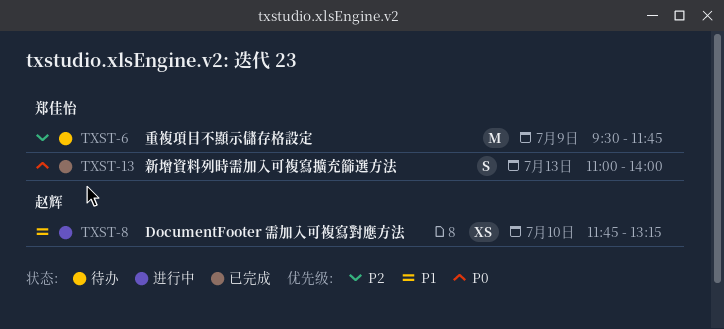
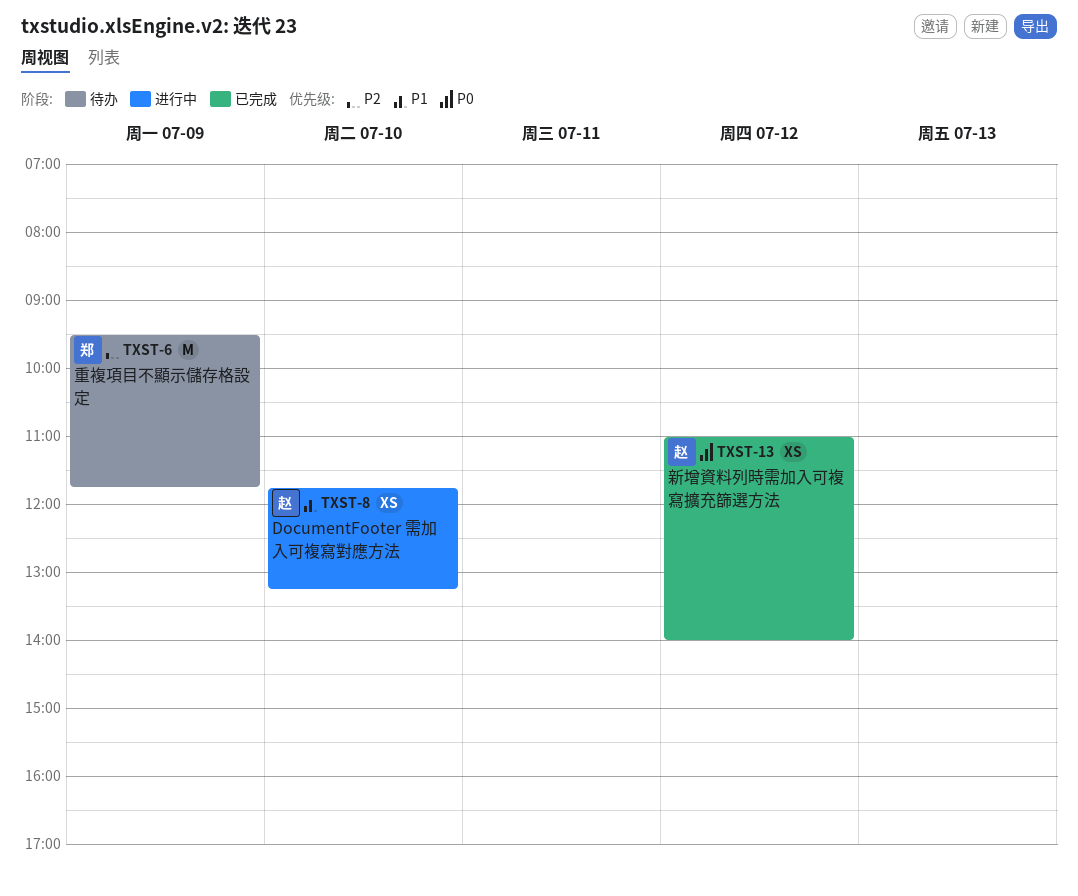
TXST-13, owner: 郑佳怡 -> 赵辉
TXST-13, estimate: S -> XS
TXST-13, day: Jul 13 -> Jul 12

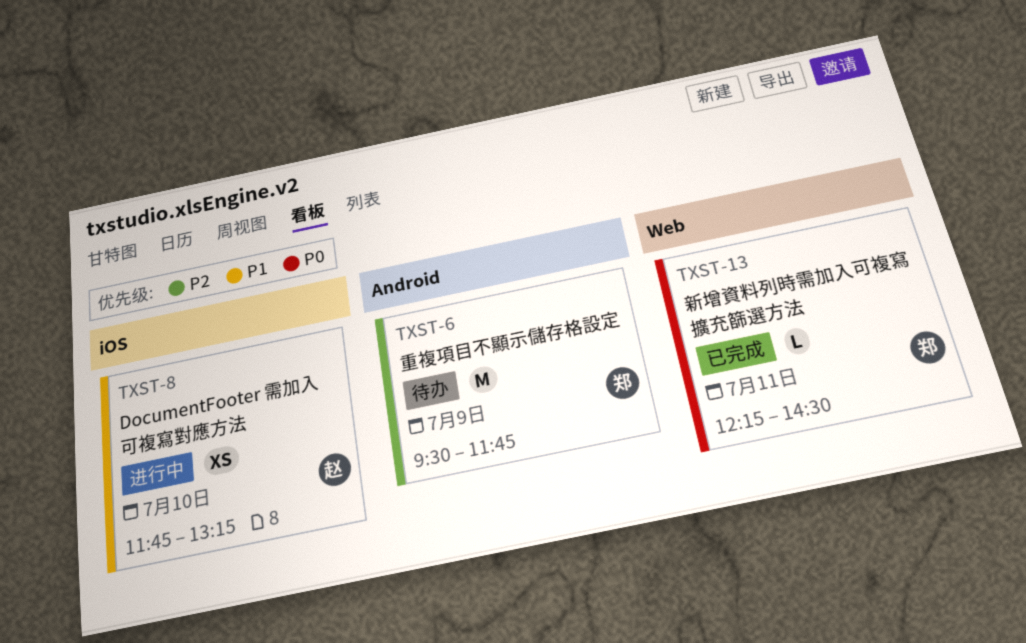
TXST-13, owner: 赵 -> 郑
TXST-13, estimate: XS -> L
TXST-13, day: Jul 12 -> Jul 11
TXST-13, begins: 11:00 -> 12:15
TXST-13, ends: 14:00 -> 14:30

